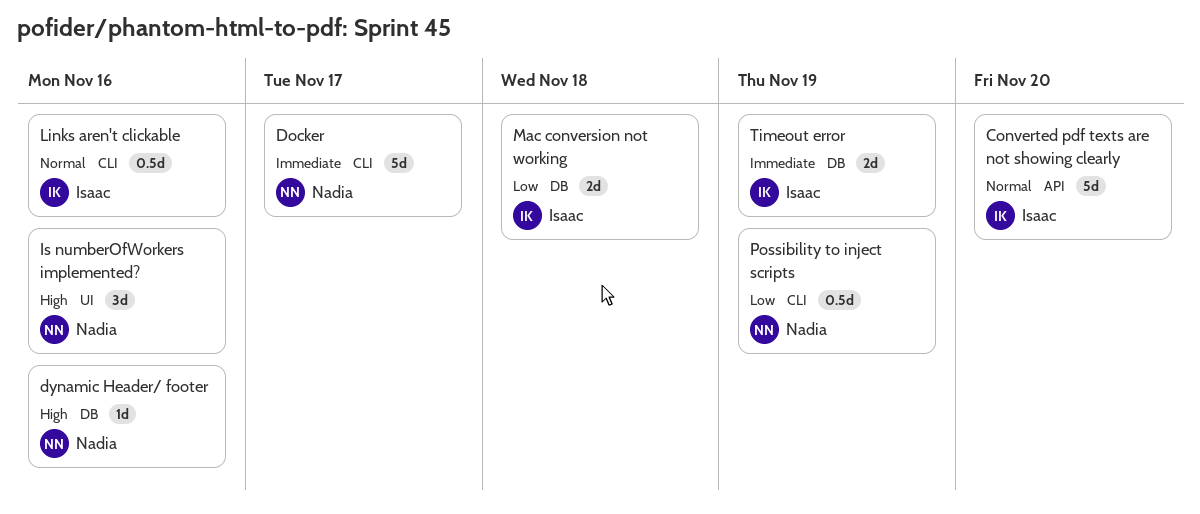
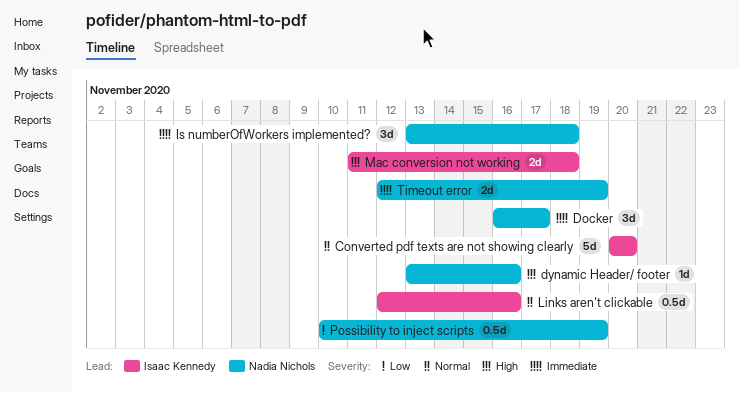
Docker, estimate: 5d -> 3d
Is numberOfWorkers implemented?, priority: High -> Immediate
Is numberOfWorkers implemented?, due: Nov 16 -> Nov 18
Mac conversion not working, priority: Low -> High
Timeout error, owner: Isaac Kennedy -> Nadia Nichols

